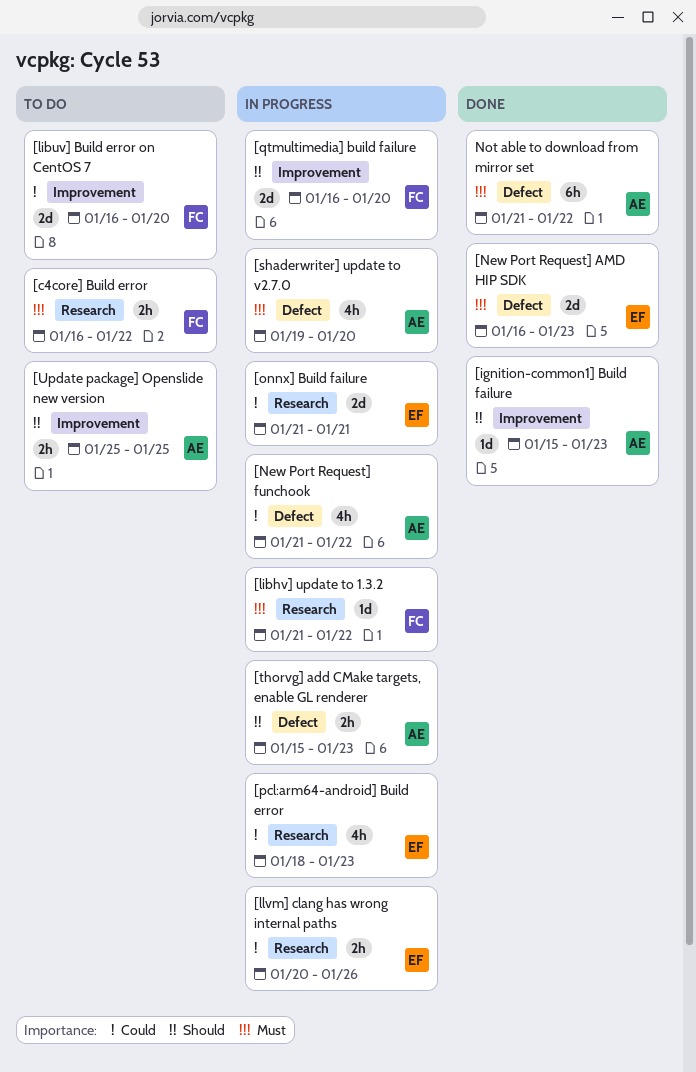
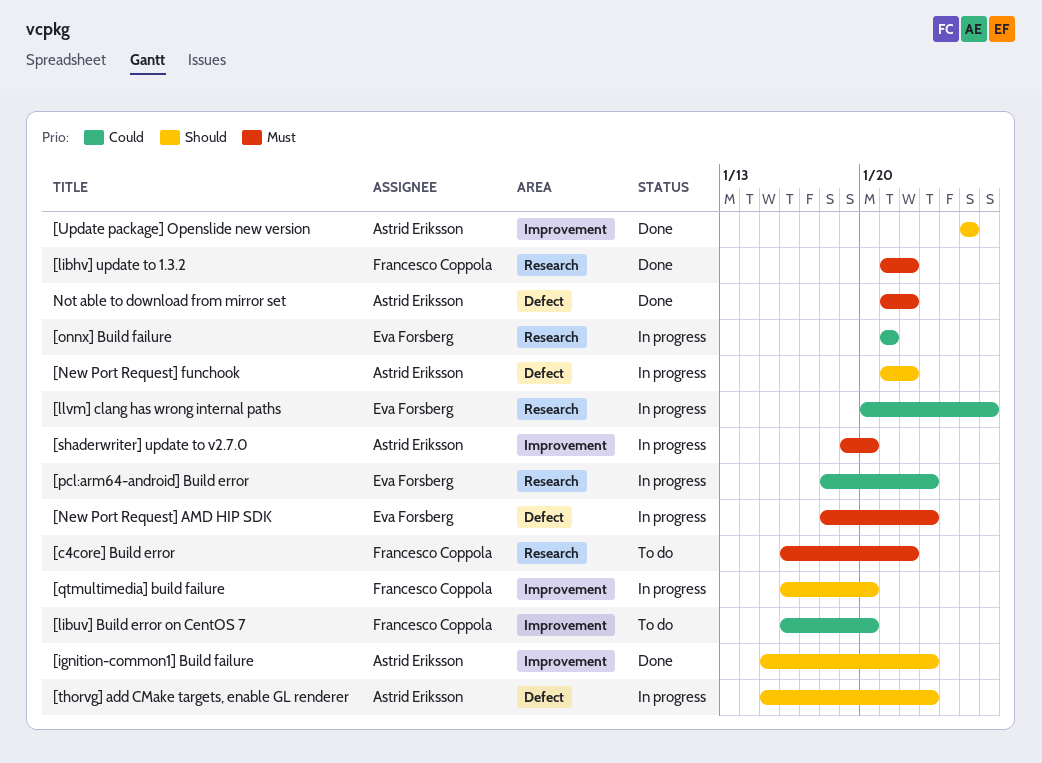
[libhv] update to 1.3.2, status: In progress -> Done
[New Port Request] AMD HIP SDK, status: Done -> In progress
[New Port Request] AMD HIP SDK, start: Jan 16 -> Jan 18
[New Port Request] funchook, priority: Could -> Should
[shaderwriter] update to v2.7.0, label: Defect -> Improvement
[Update package] Openslide new version, status: To do -> Done

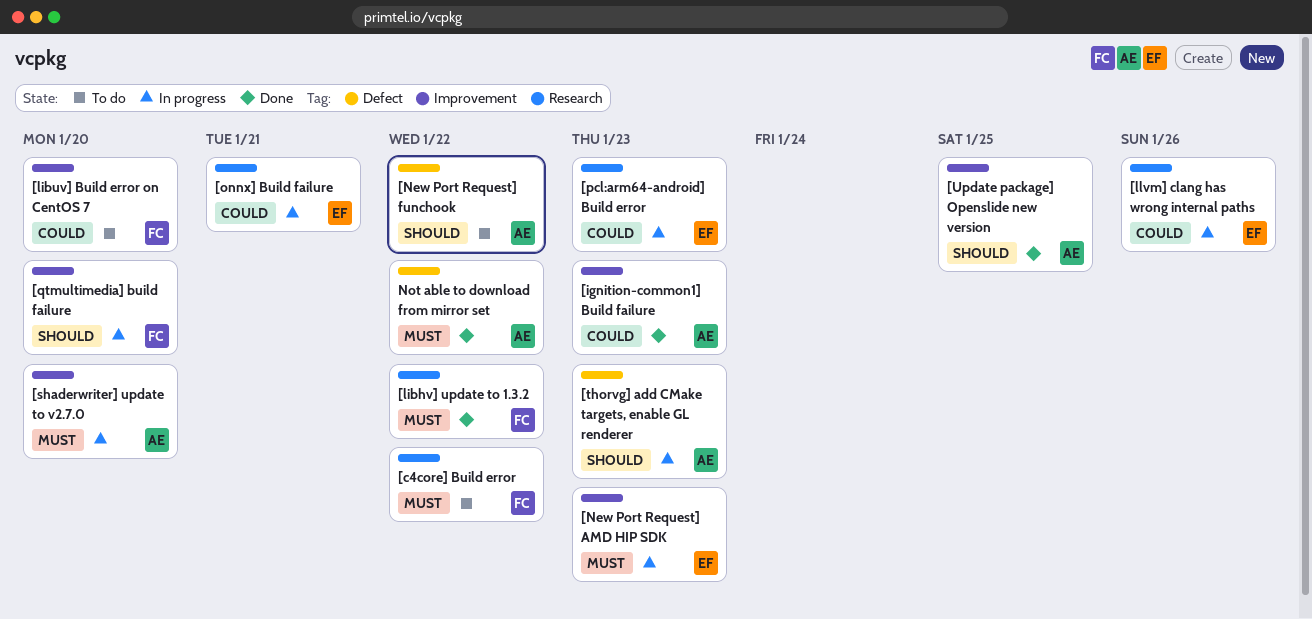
[ignition-common1] Build failure, priority: Should -> Could
[New Port Request] AMD HIP SDK, label: Defect -> Improvement
[New Port Request] funchook, status: In progress -> To do

